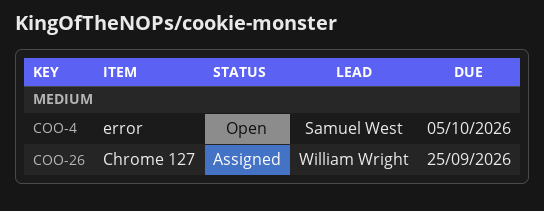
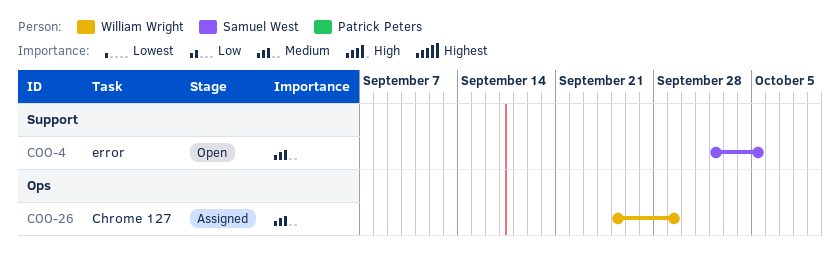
COO-26, due: Sep 25 -> Sep 29

